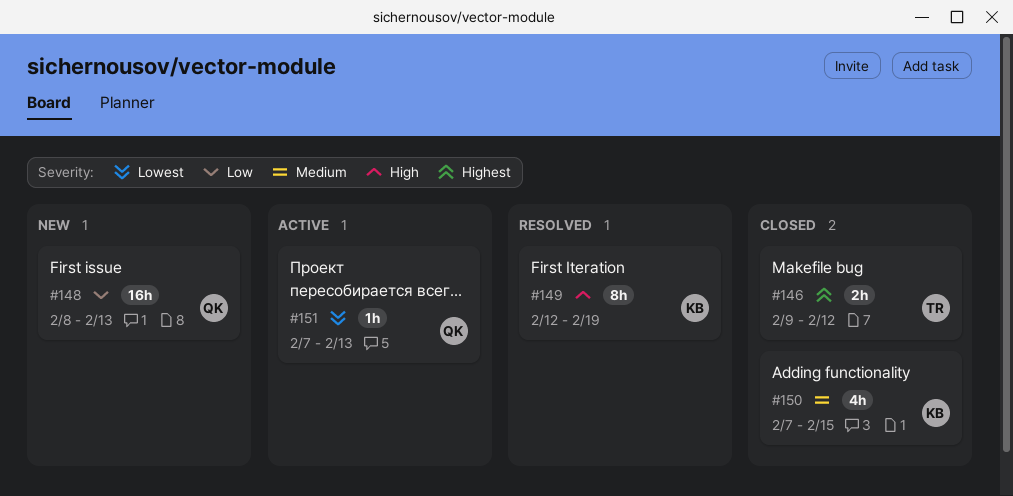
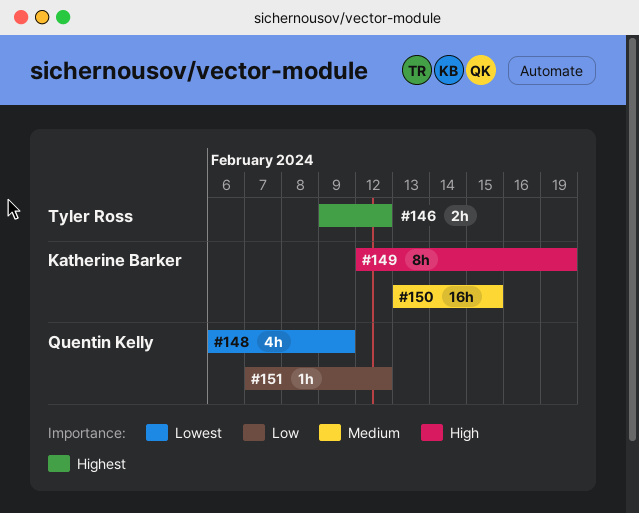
#148, priority: Low -> Lowest
#148, estimate: 16h -> 4h
#148, start: Feb 8 -> Feb 6
#148, due: Feb 13 -> Feb 9
#150, estimate: 4h -> 16h
#150, start: Feb 7 -> Feb 13
#151, priority: Lowest -> Low
#151, due: Feb 13 -> Feb 12

